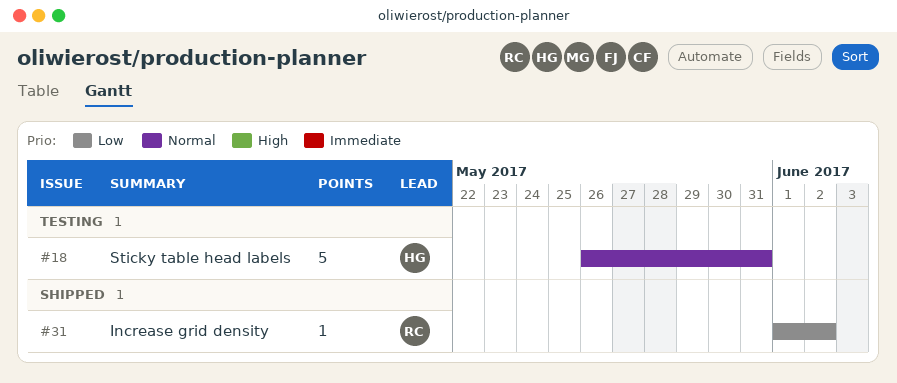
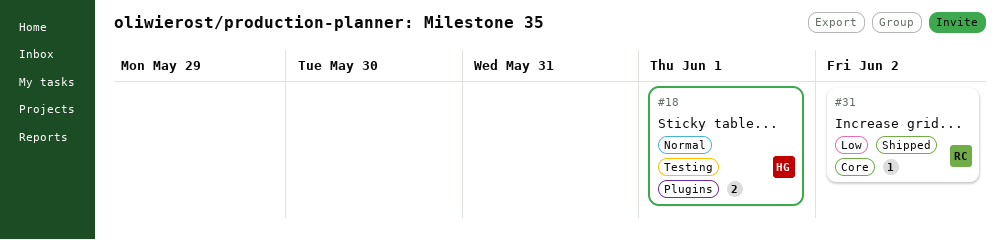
#18, estimate: 5 -> 2
#18, due: May 31 -> Jun 1

